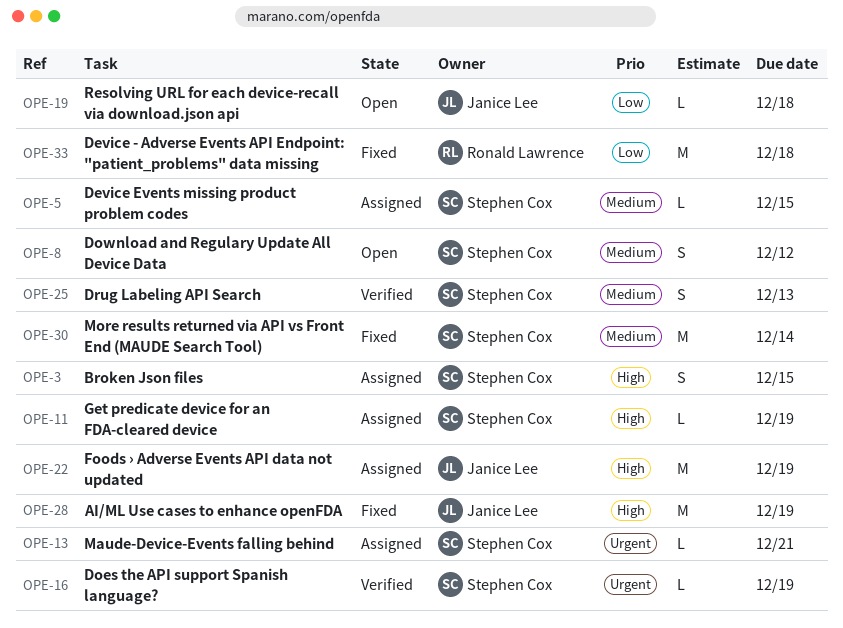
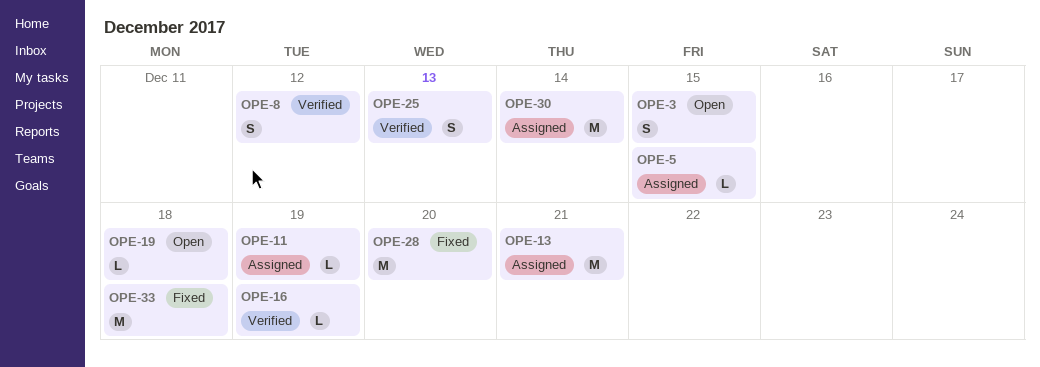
OPE-3, status: Assigned -> Open
OPE-8, status: Open -> Verified
OPE-13, estimate: L -> M
OPE-22: present -> none
OPE-28, due: Dec 19 -> Dec 20
OPE-30, status: Fixed -> Assigned

